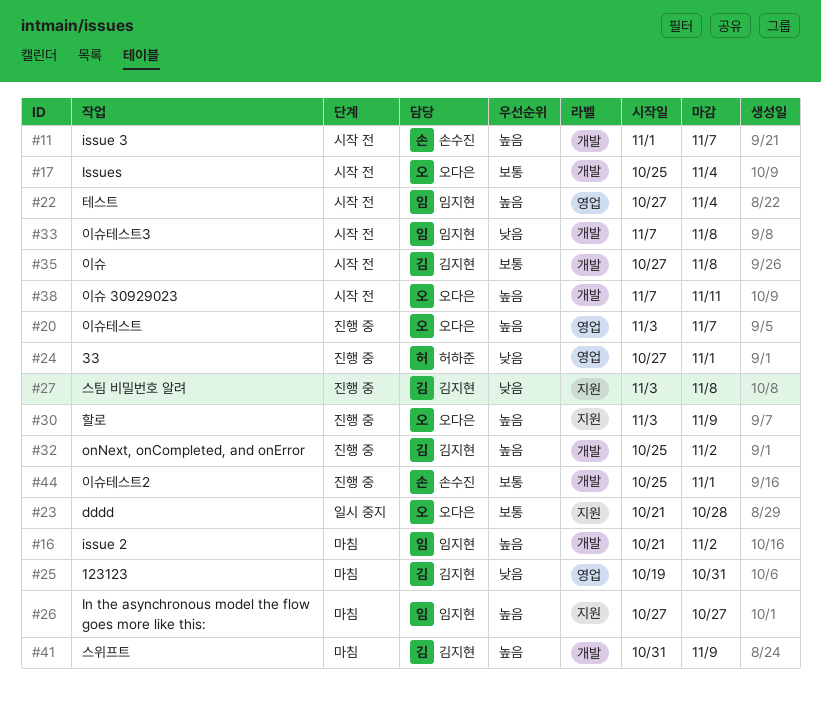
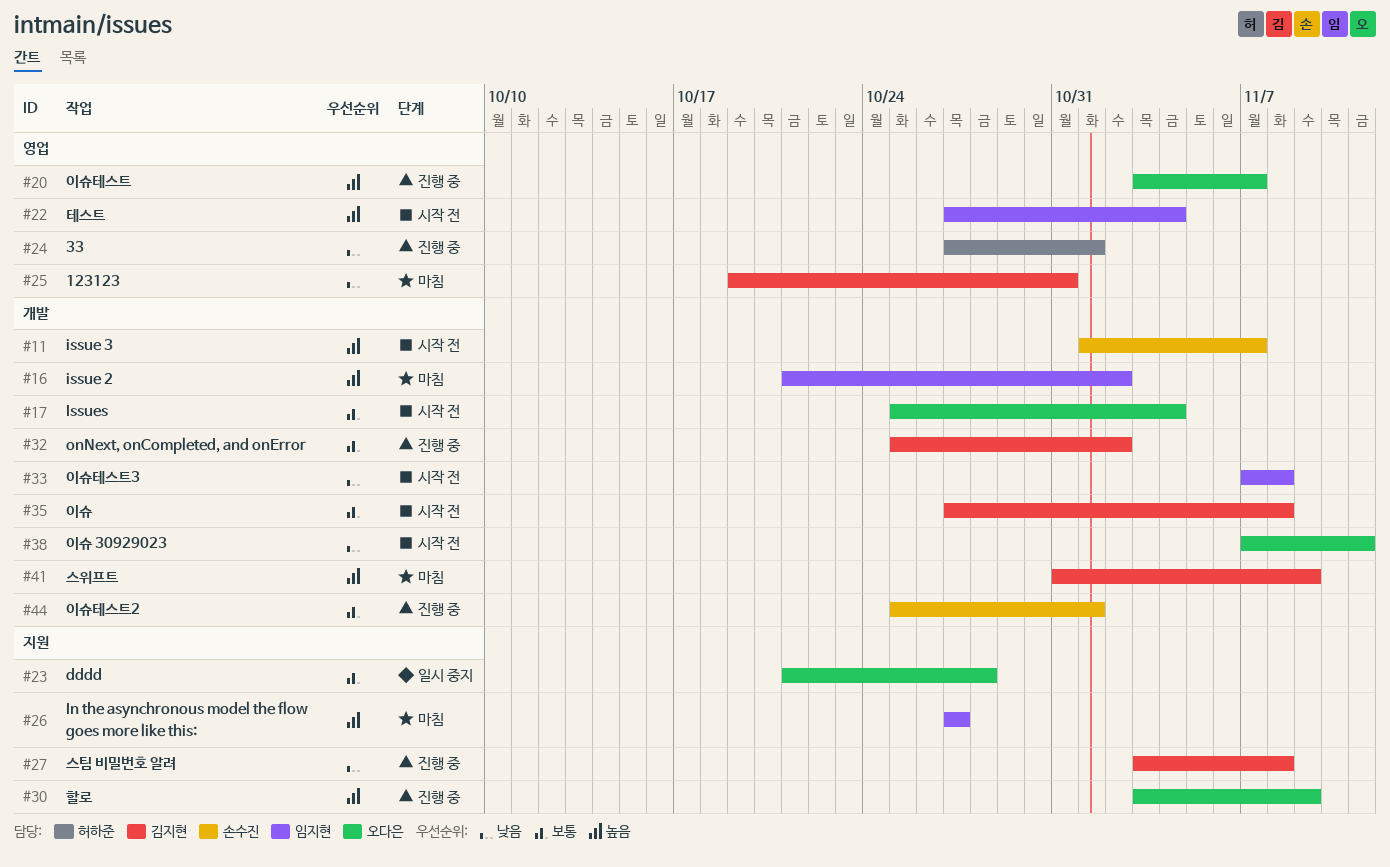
#32, priority: 높음 -> 보통
#38, priority: 높음 -> 낮음

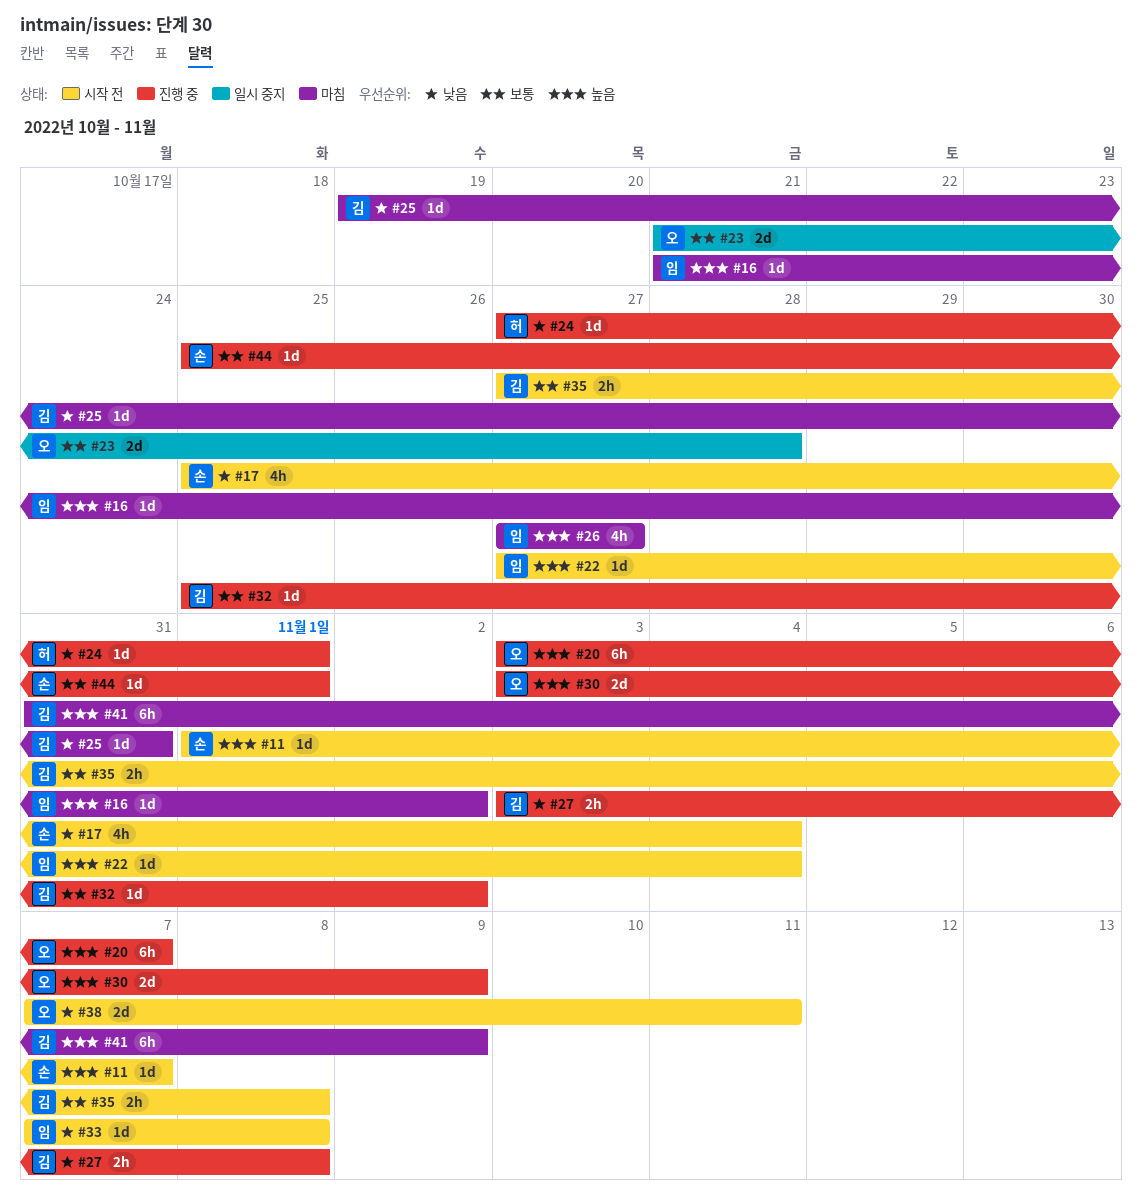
#17, owner: 오다은 -> 손수진
#17, priority: 보통 -> 낮음

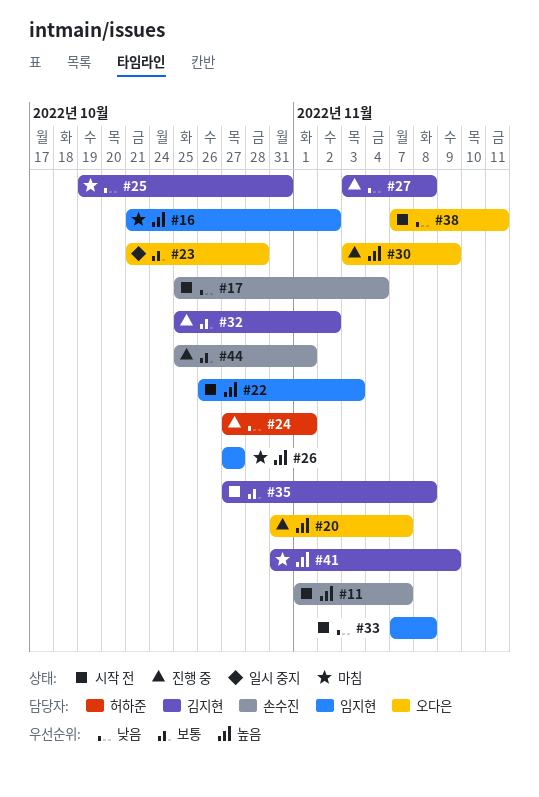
#20, start: Nov 3 -> Oct 31
#22, start: Oct 27 -> Oct 26
#22, due: Nov 4 -> Nov 3

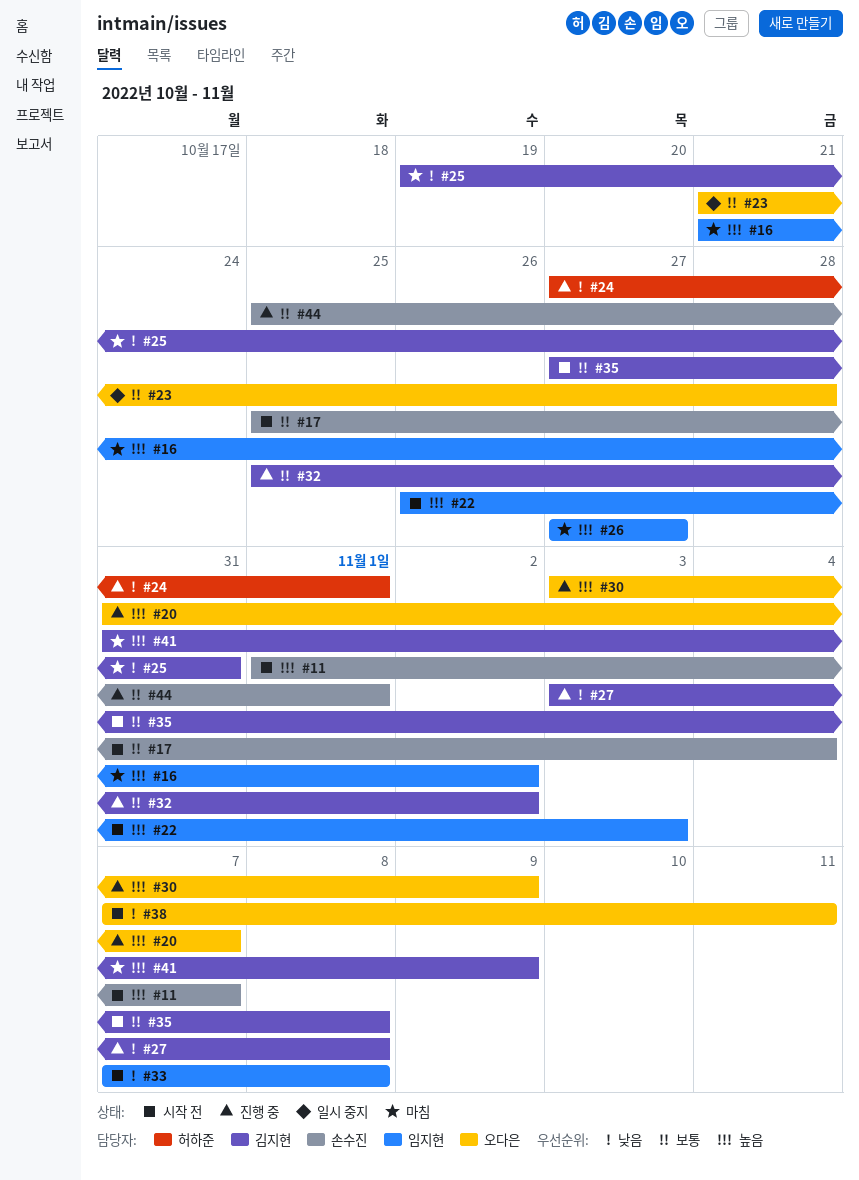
#17, priority: 낮음 -> 보통

